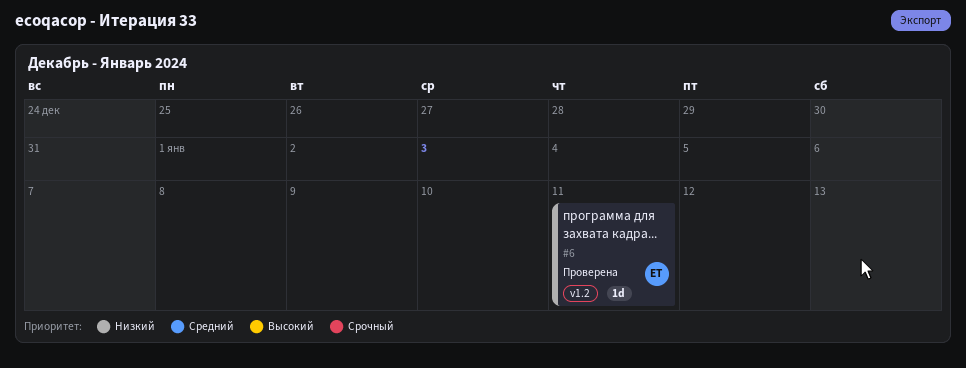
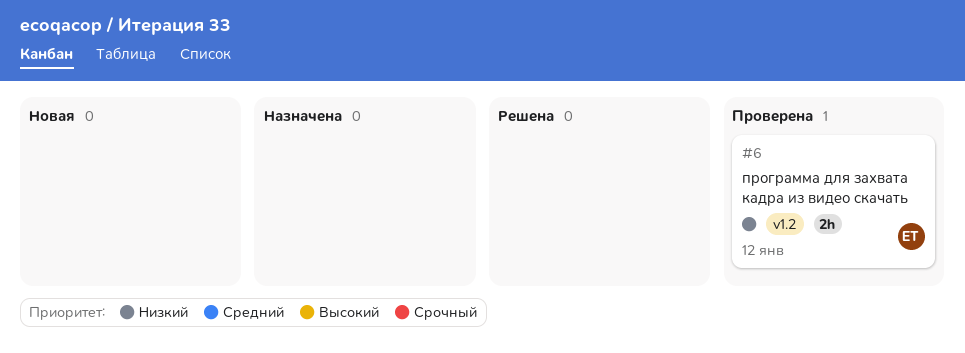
#6, estimate: 1d -> 2h
#6, due: Jan 11 -> Jan 12

